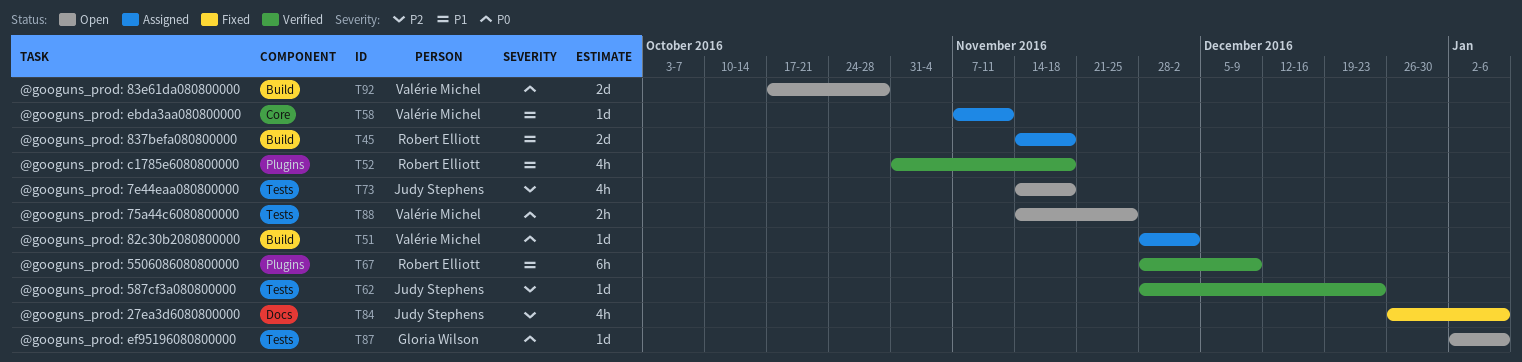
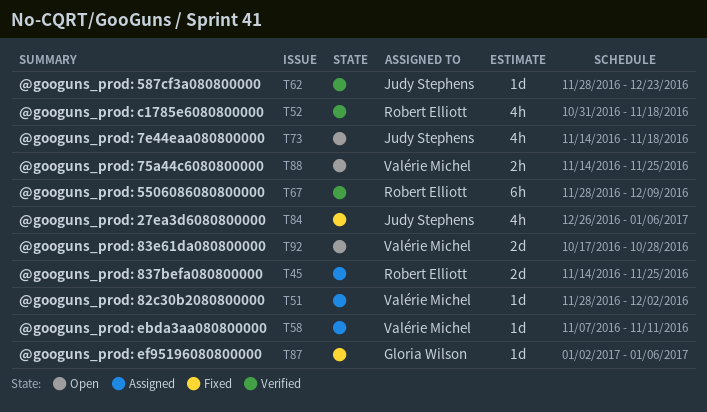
T45, due: Nov 18 -> Nov 25
T87, status: Open -> Fixed

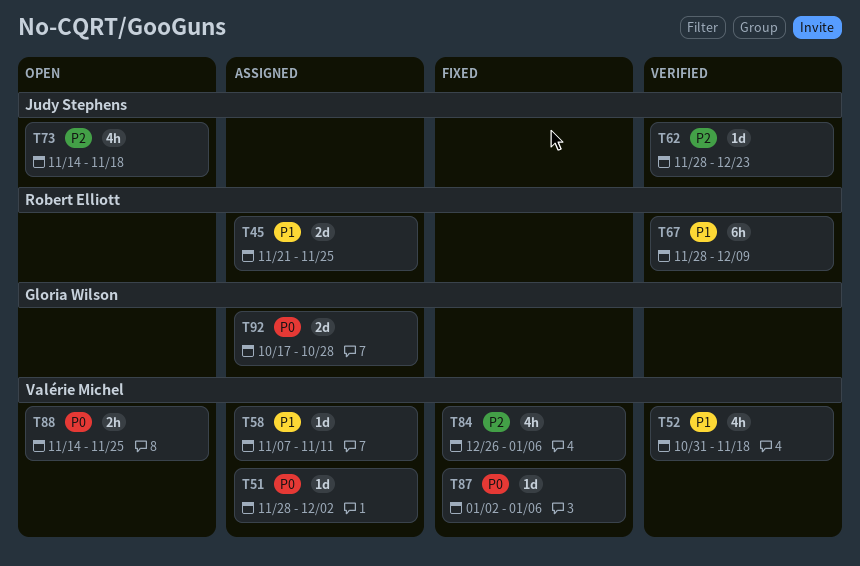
T45, start: Nov 14 -> Nov 21
T52, owner: Robert Elliott -> Valérie Michel
T84, owner: Judy Stephens -> Valérie Michel
T87, owner: Gloria Wilson -> Valérie Michel
T92, status: Open -> Assigned
T92, owner: Valérie Michel -> Gloria Wilson

